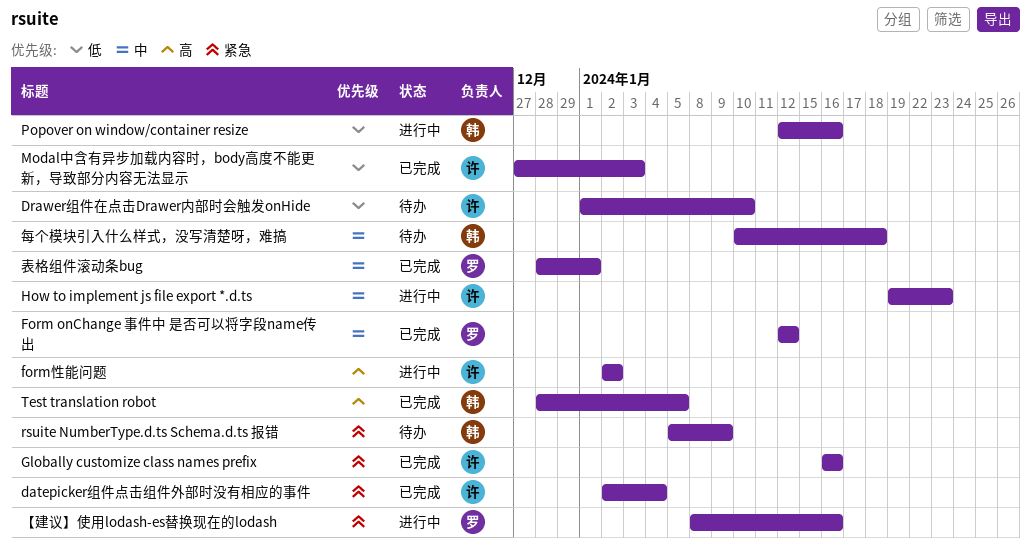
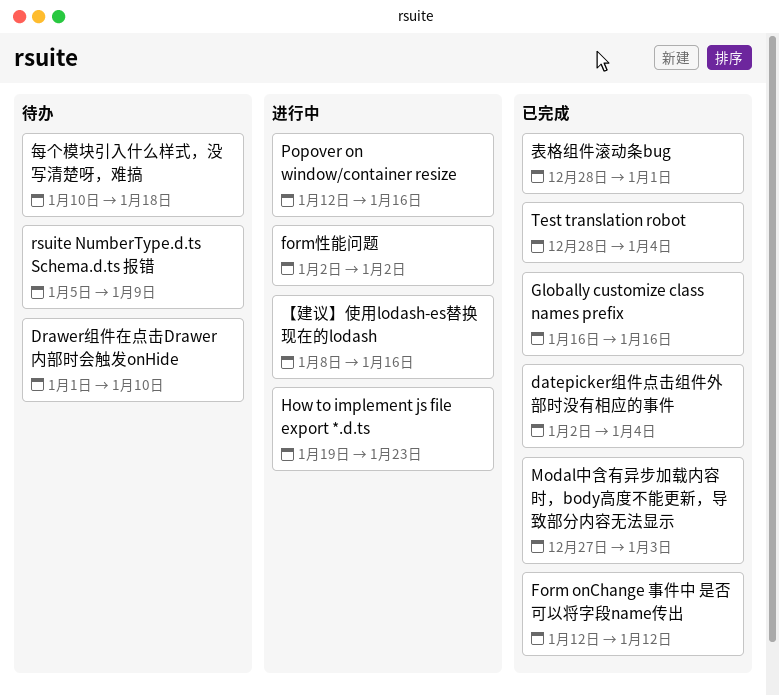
Test translation robot, due: Jan 5 -> Jan 4

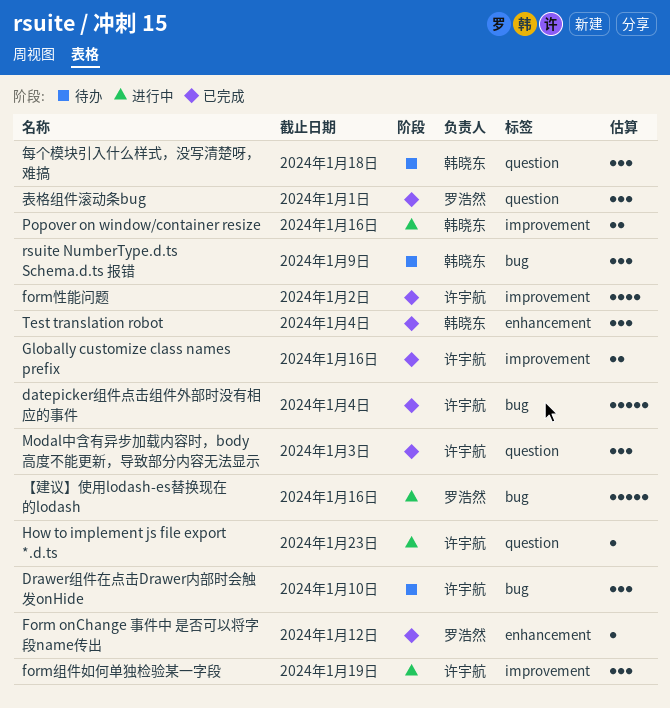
form性能问题, status: 进行中 -> 已完成
form组件如何单独检验某一字段: none -> present

